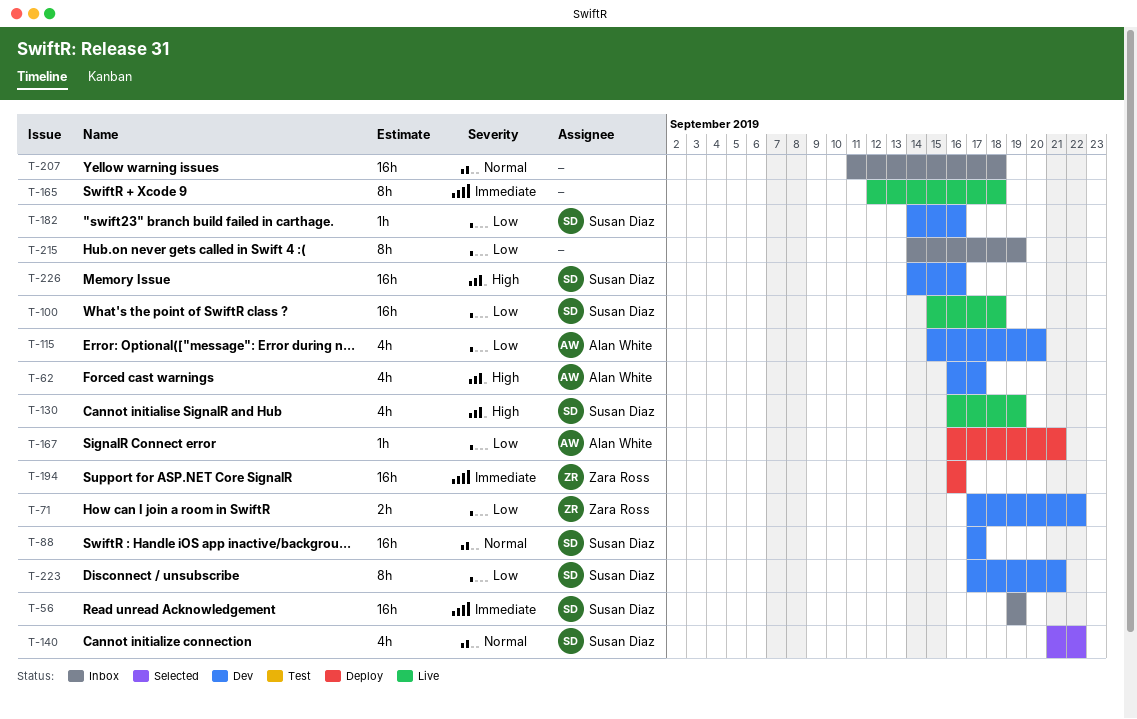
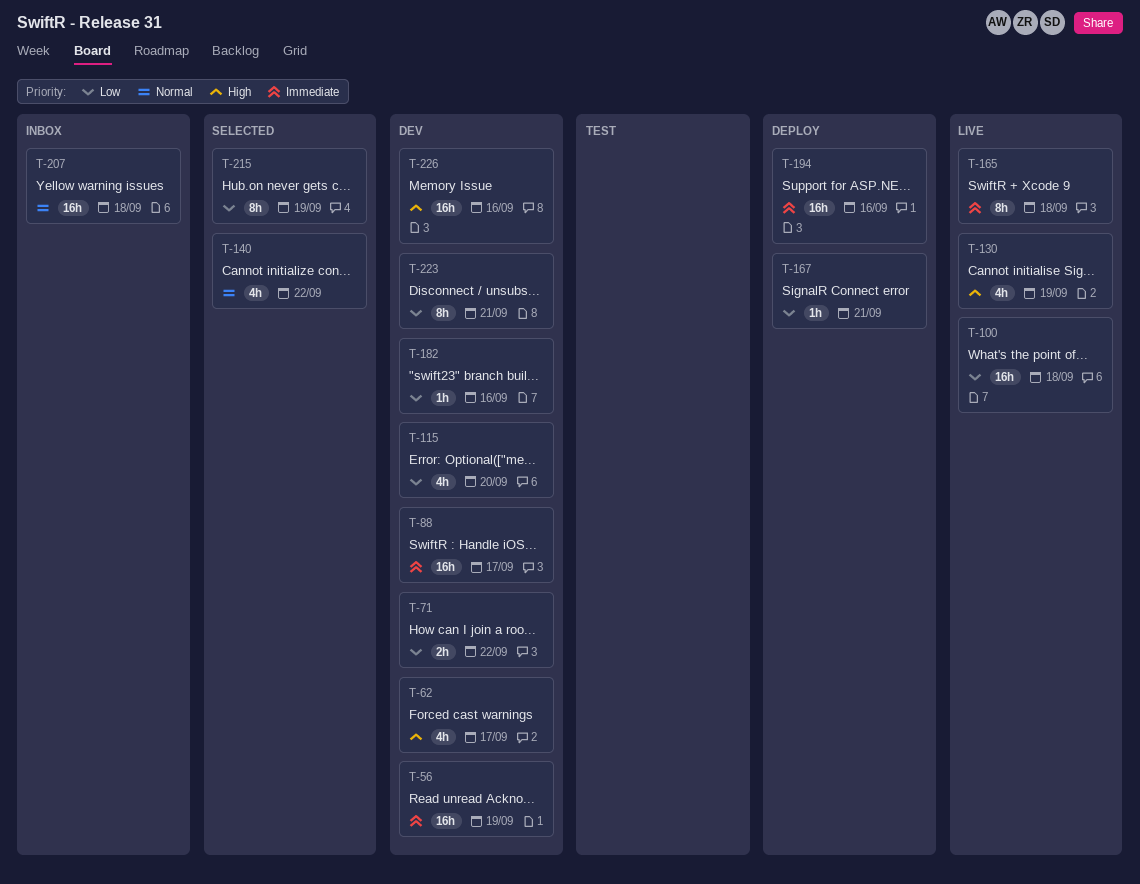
T-56, status: Inbox -> Dev
T-88, priority: Normal -> Immediate
T-215, status: Inbox -> Selected

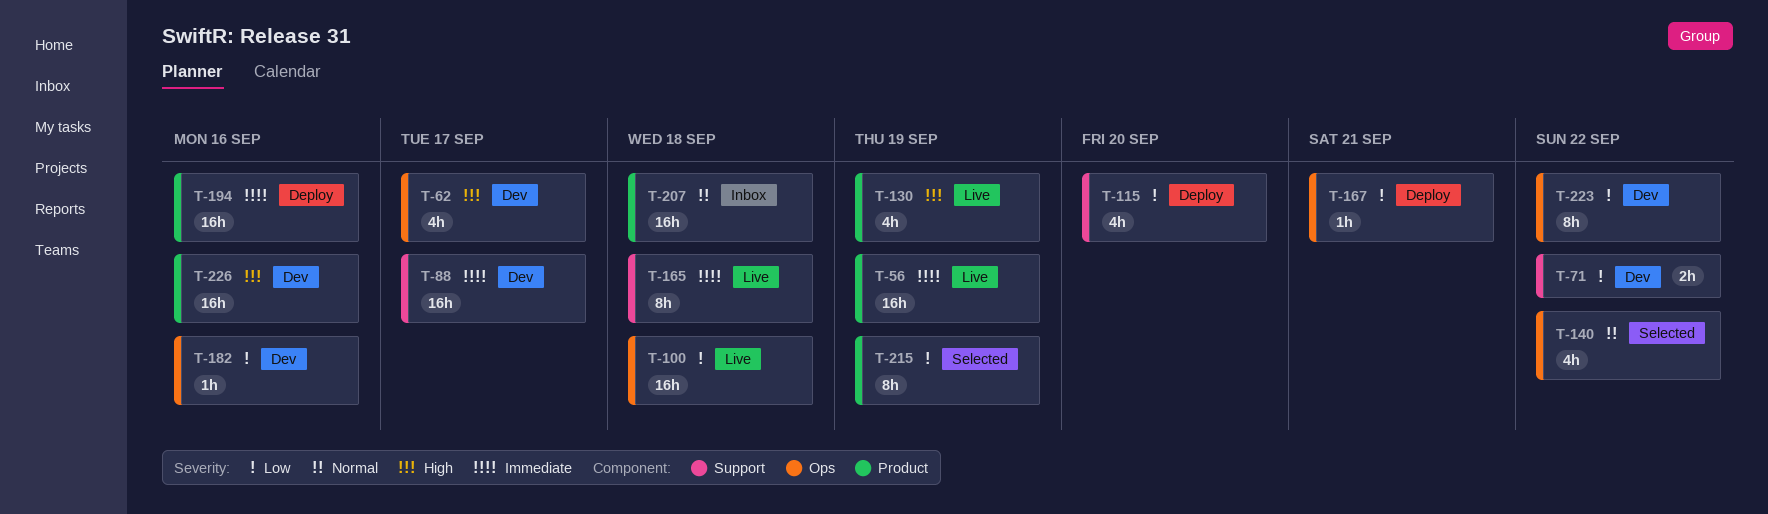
T-56, status: Dev -> Live
T-115, status: Dev -> Deploy
T-223, due: Sep 21 -> Sep 22

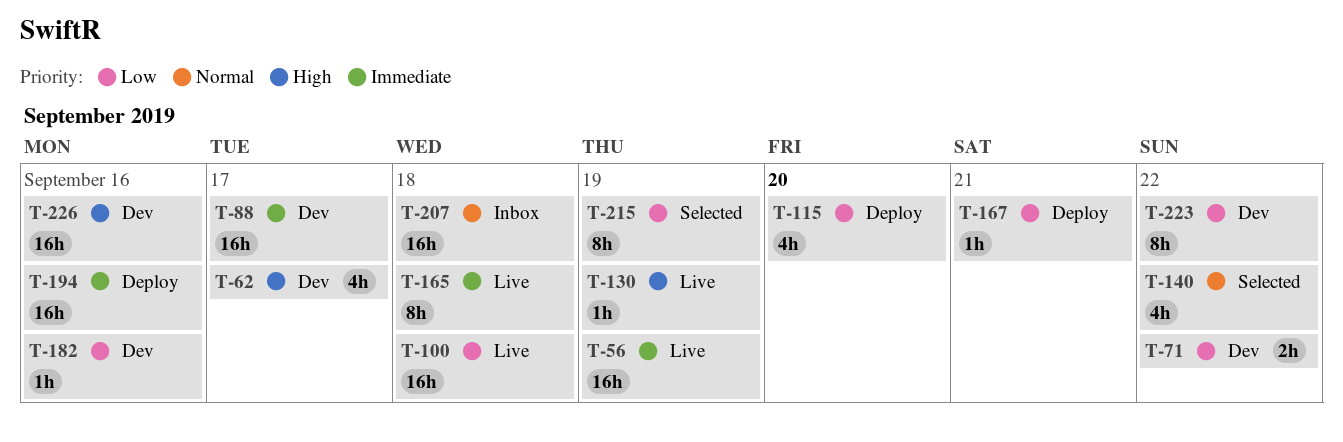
T-130, estimate: 4h -> 1h

